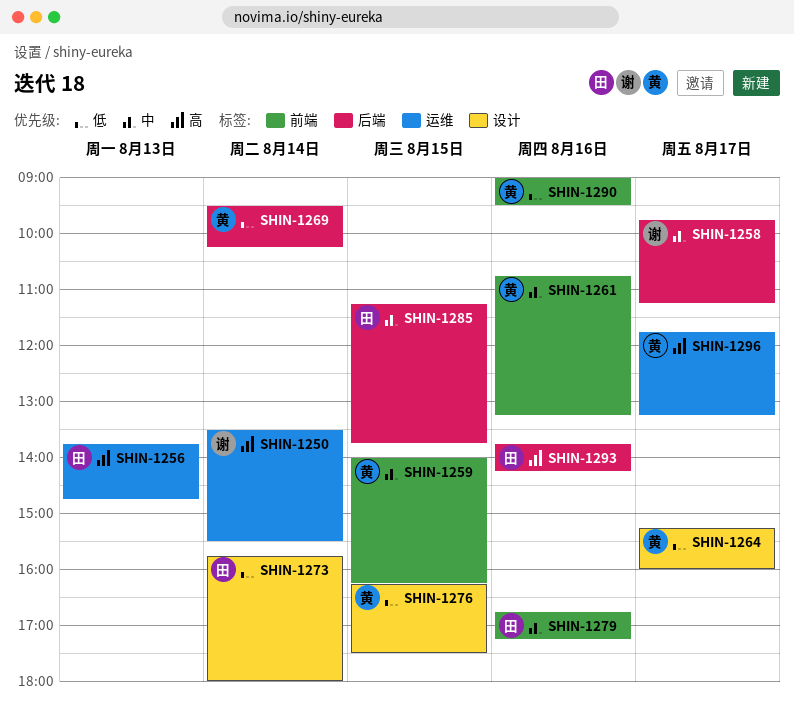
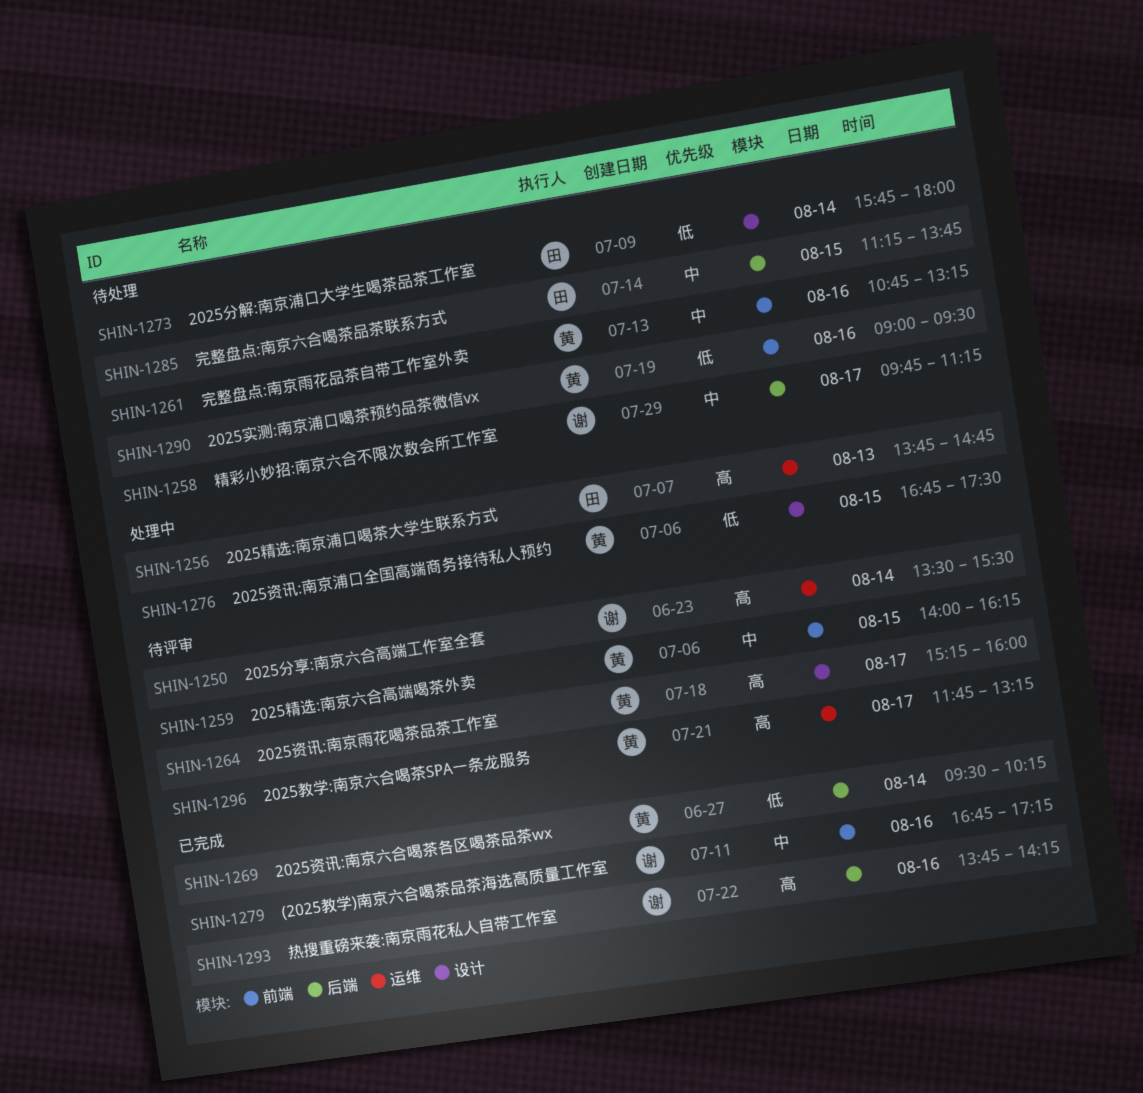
SHIN-1264, priority: 低 -> 高
SHIN-1276, begins: 16:15 -> 16:45
SHIN-1279, owner: 田 -> 谢
SHIN-1293, owner: 田 -> 谢

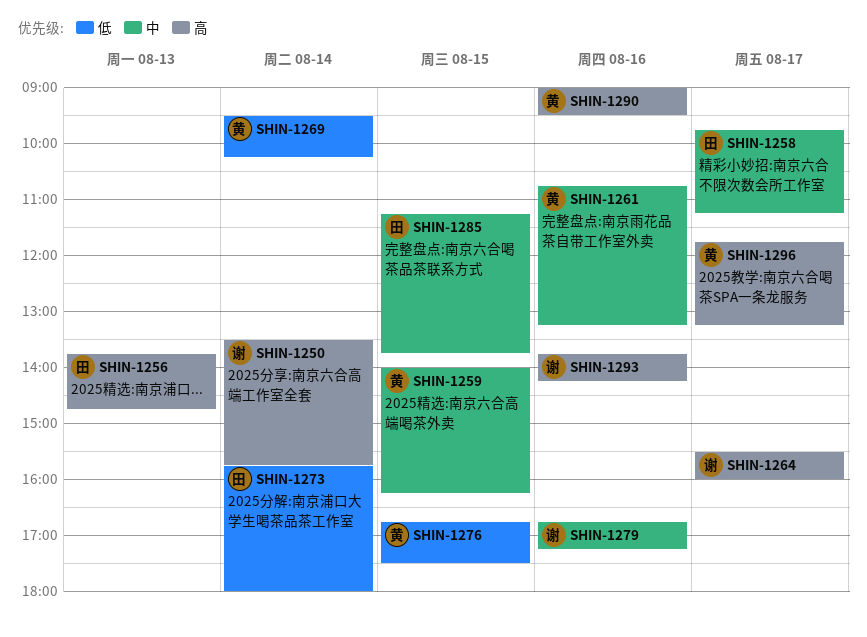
SHIN-1250, ends: 15:30 -> 15:45
SHIN-1258, owner: 谢 -> 田
SHIN-1264, owner: 黄 -> 谢
SHIN-1264, begins: 15:15 -> 15:30
SHIN-1290, priority: 低 -> 高

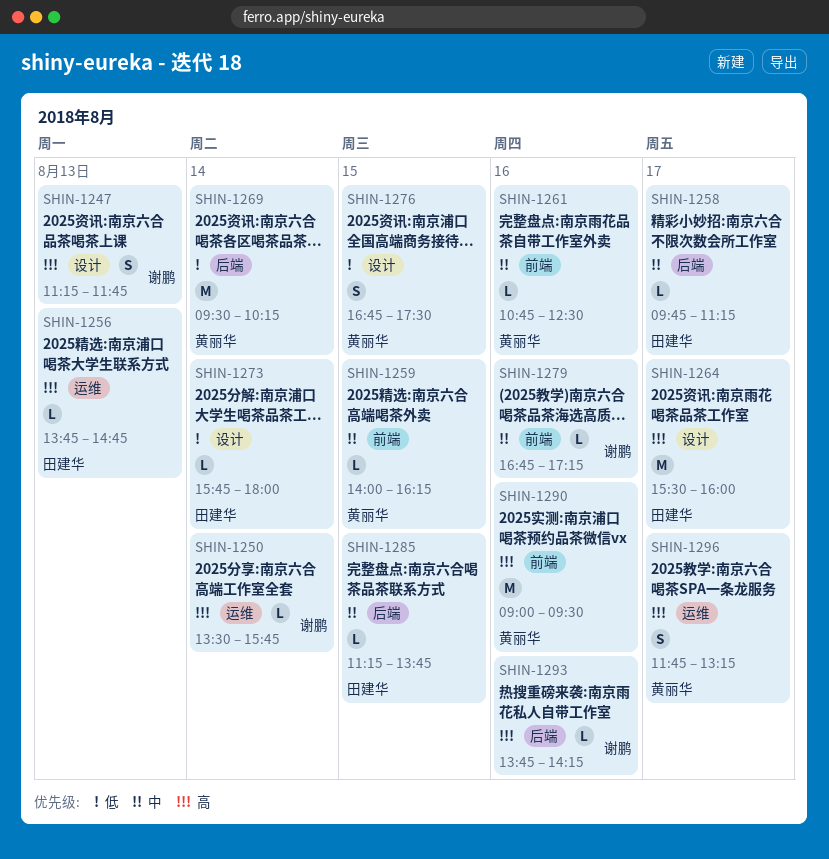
SHIN-1247: none -> present
SHIN-1261, ends: 13:15 -> 12:30
SHIN-1264, owner: 谢鹏 -> 田建华

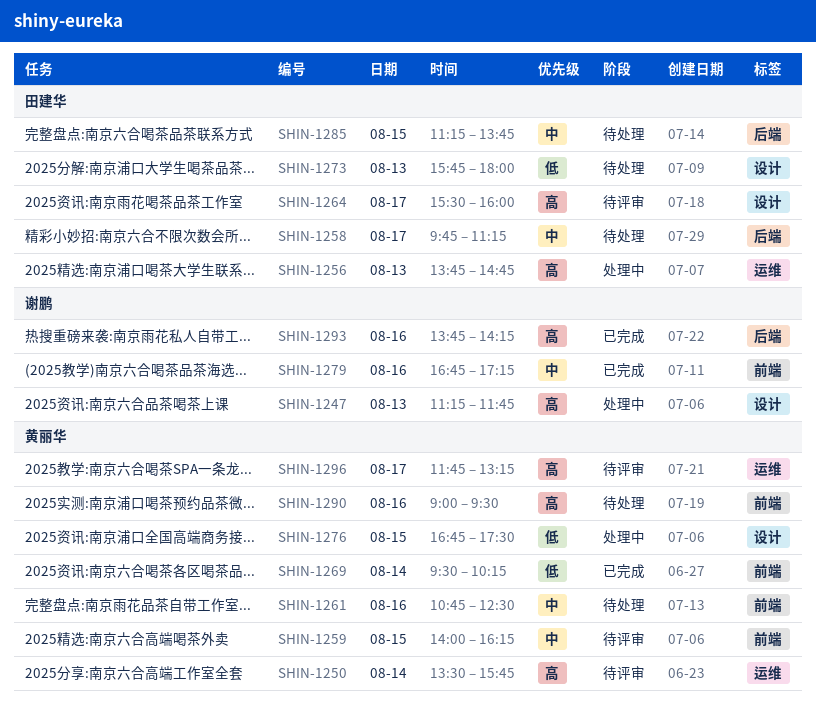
SHIN-1250, owner: 谢鹏 -> 黄丽华
SHIN-1269, label: 后端 -> 前端
SHIN-1273, day: Aug 14 -> Aug 13

